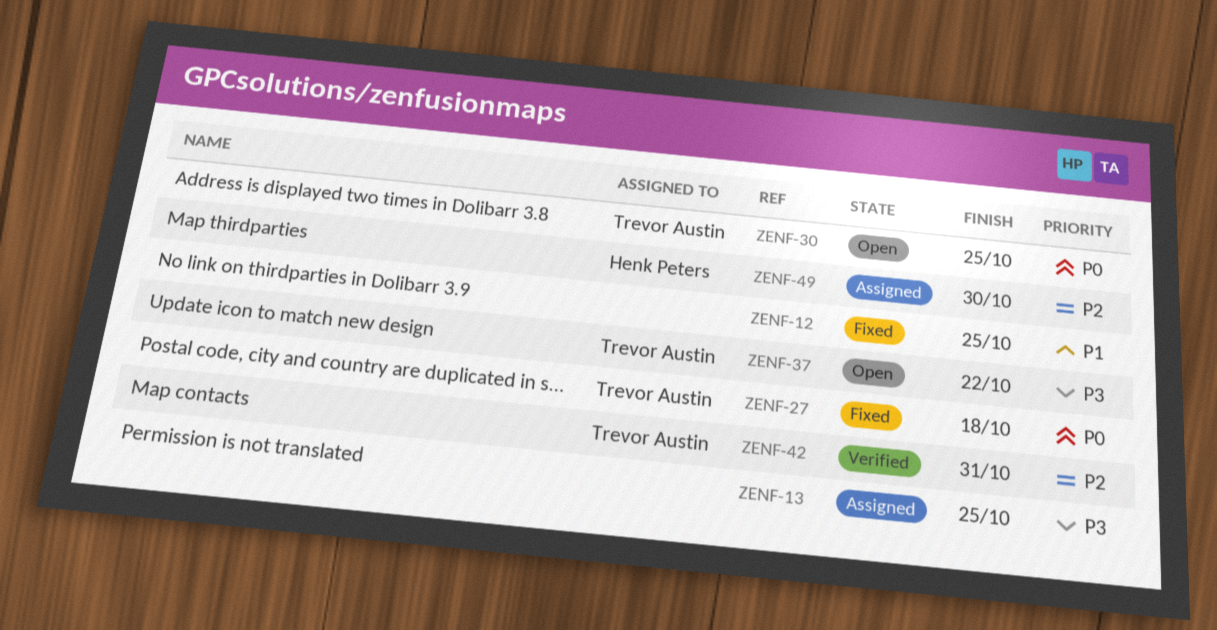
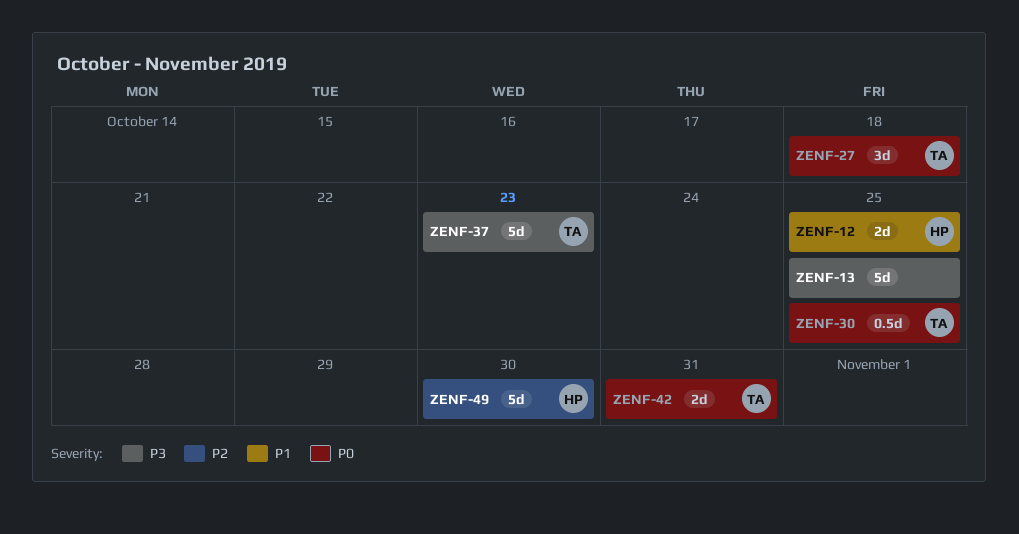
ZENF-12, owner: none -> Henk Peters
ZENF-37, due: Oct 22 -> Oct 23
ZENF-42, priority: P2 -> P0

